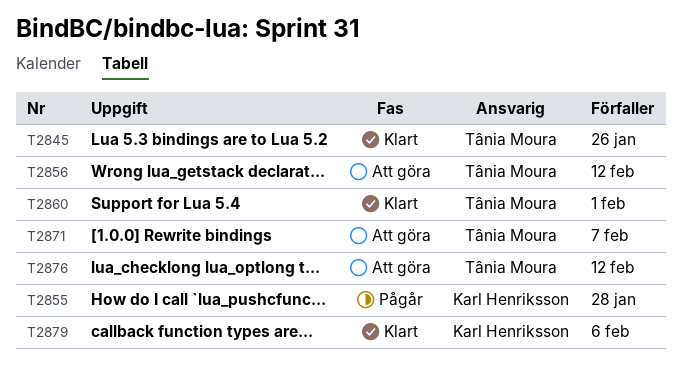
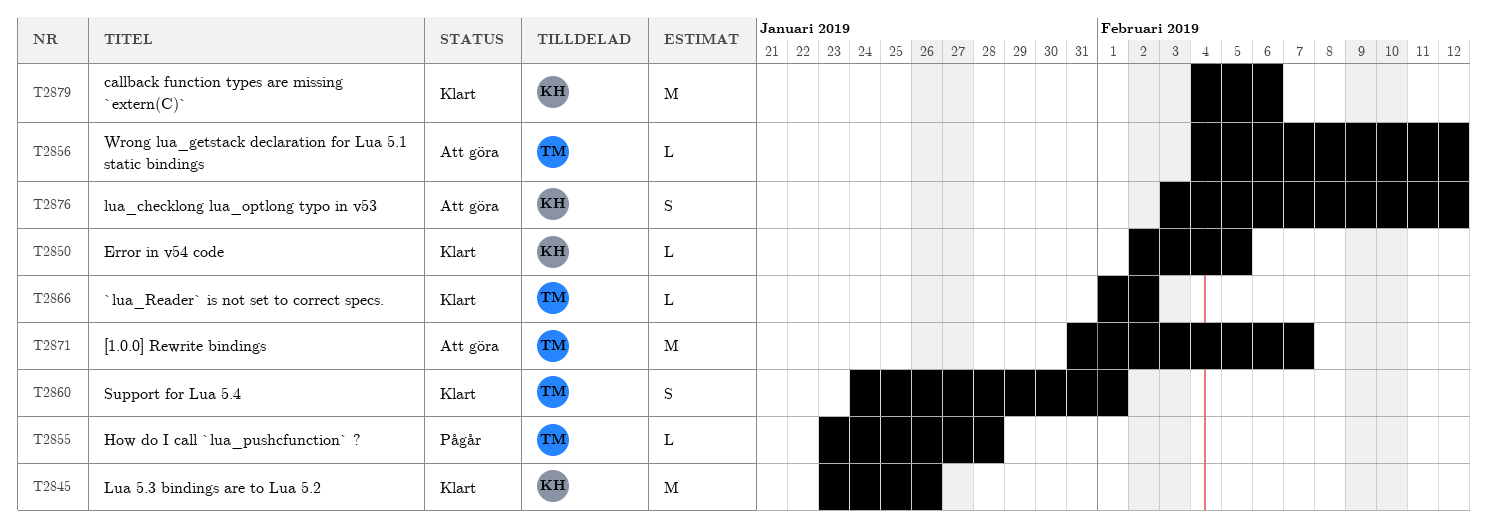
T2845, owner: Tânia Moura -> Karl Henriksson
T2850: none -> present
T2855, owner: Karl Henriksson -> Tânia Moura
T2866: none -> present
T2876, owner: Tânia Moura -> Karl Henriksson

